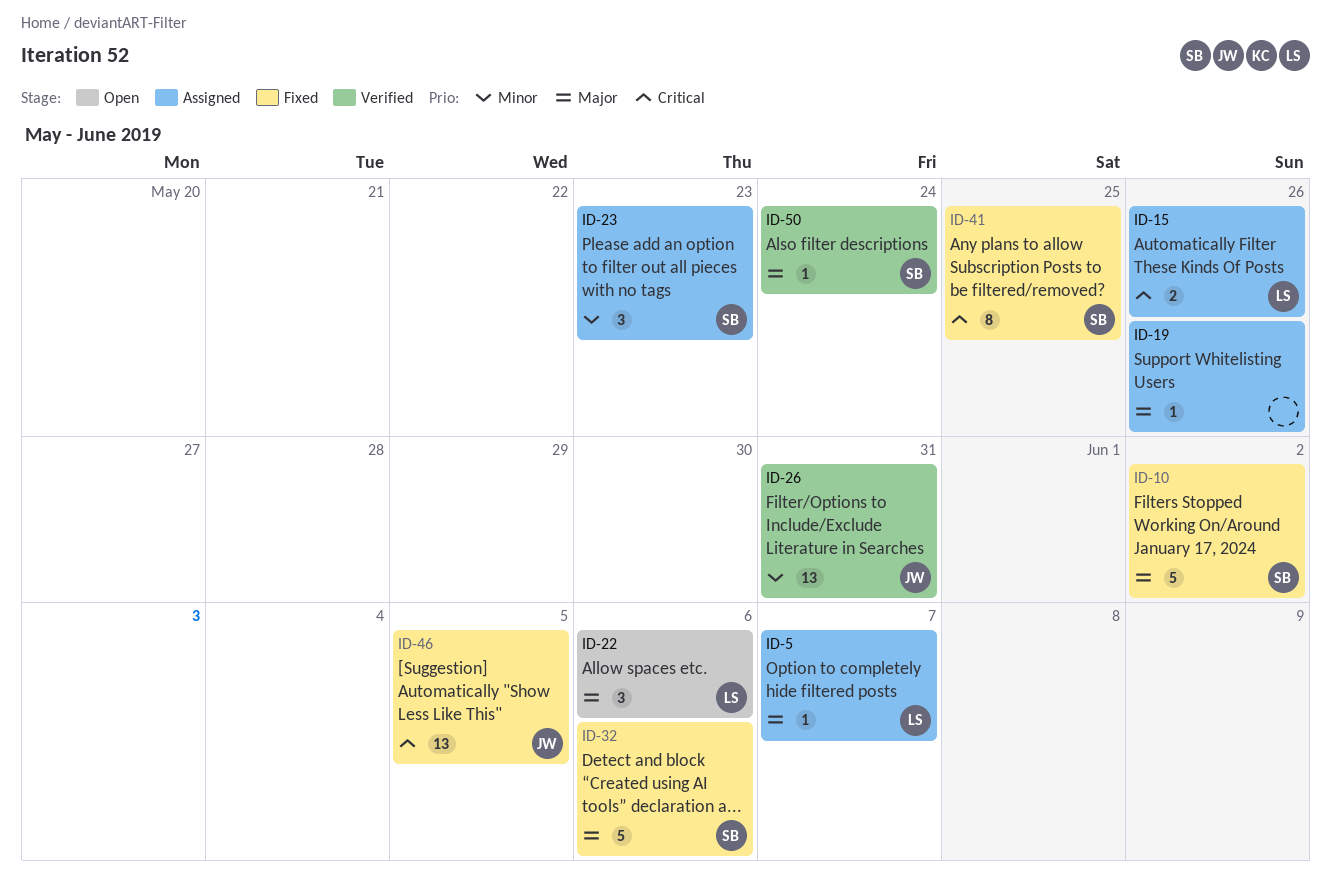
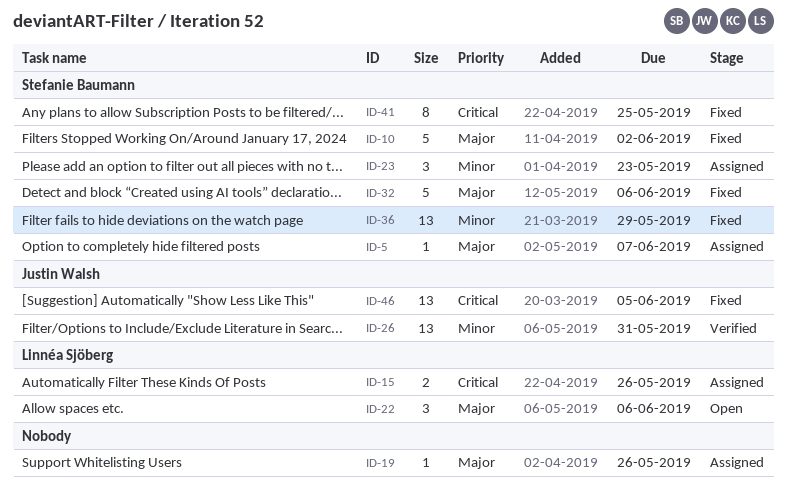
ID-5, owner: Linnéa Sjöberg -> Stefanie Baumann
ID-36: none -> present
ID-50: present -> none

